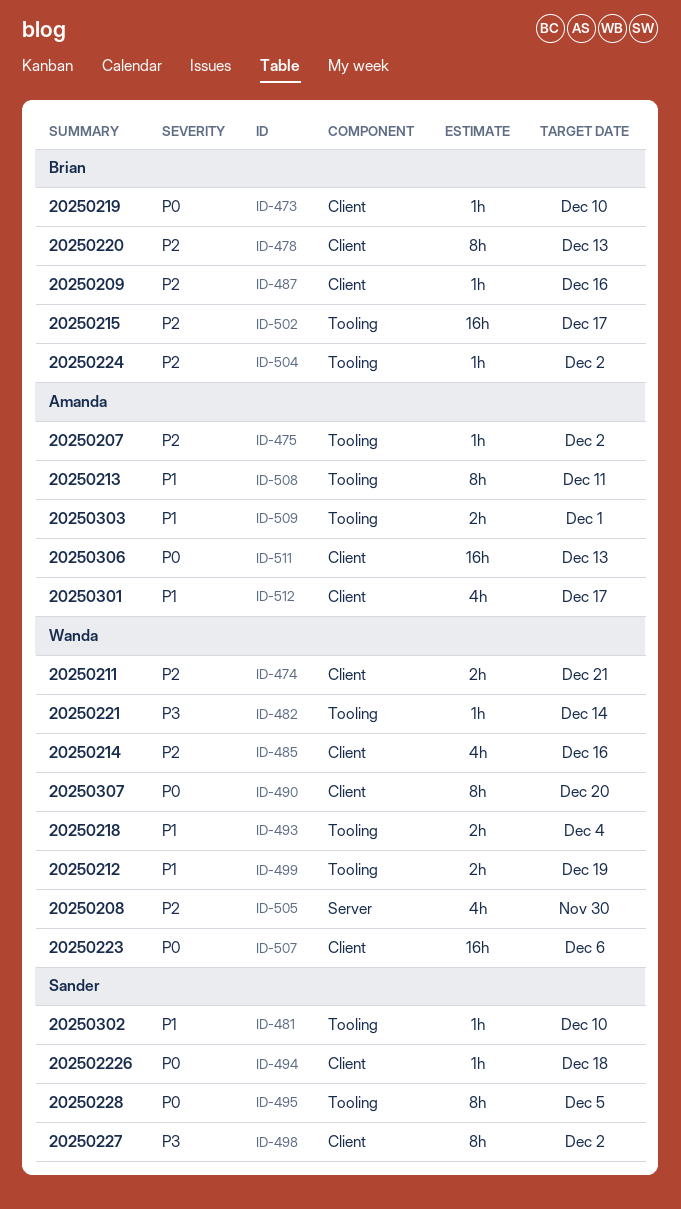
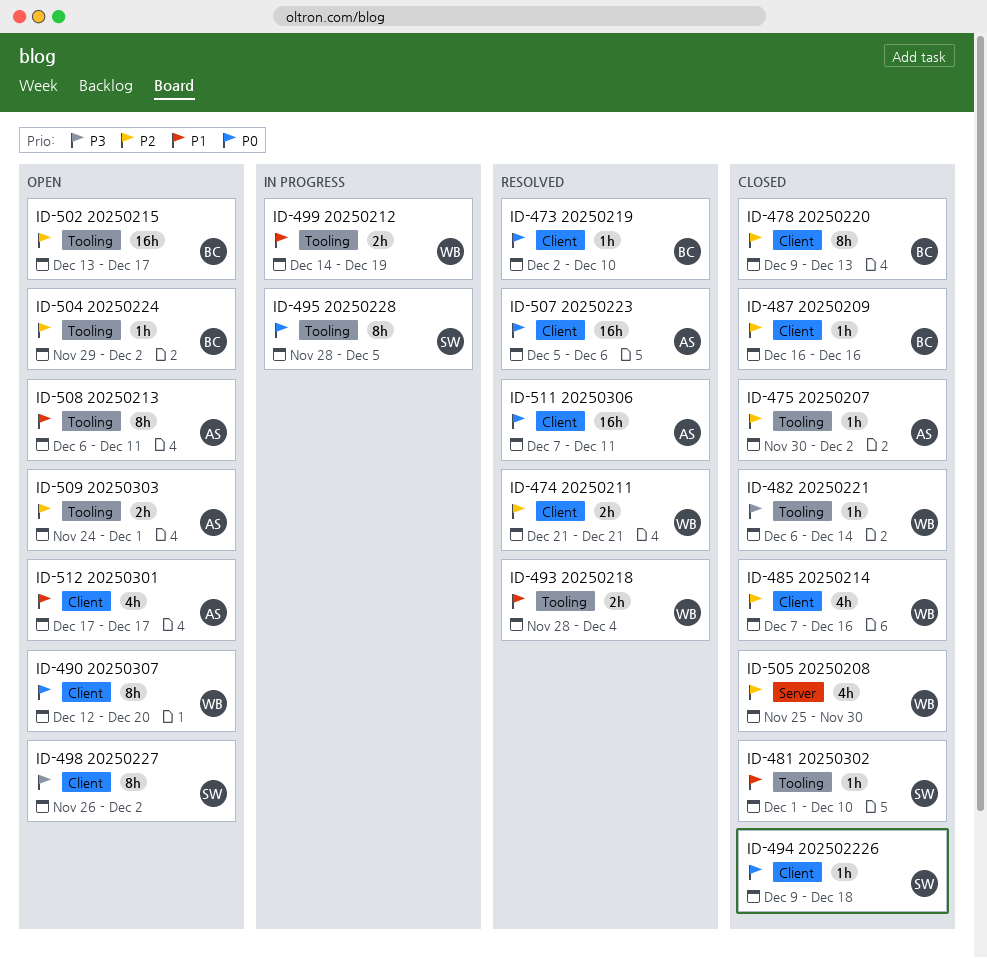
ID-507, owner: Wanda -> Amanda
ID-509, priority: P1 -> P2
ID-511, due: Dec 13 -> Dec 11

